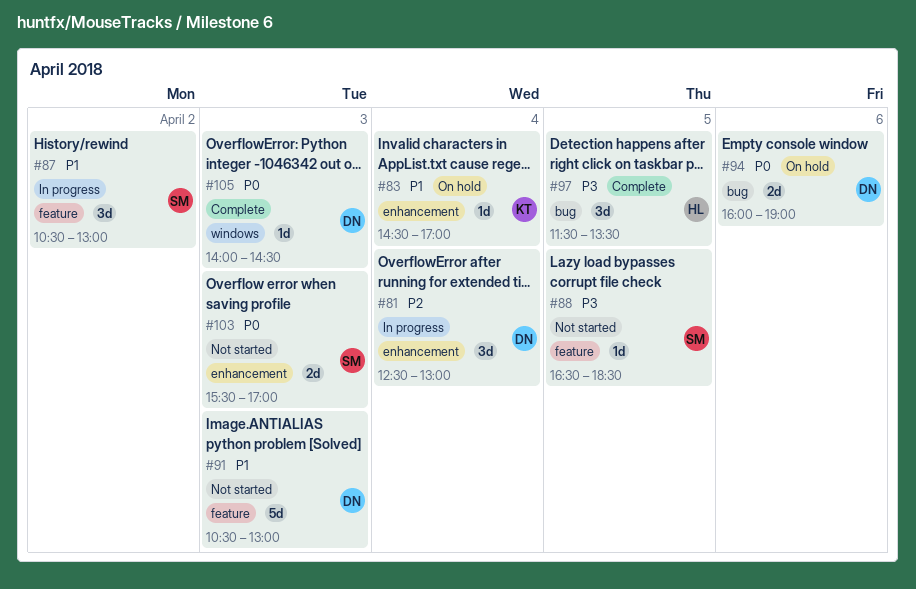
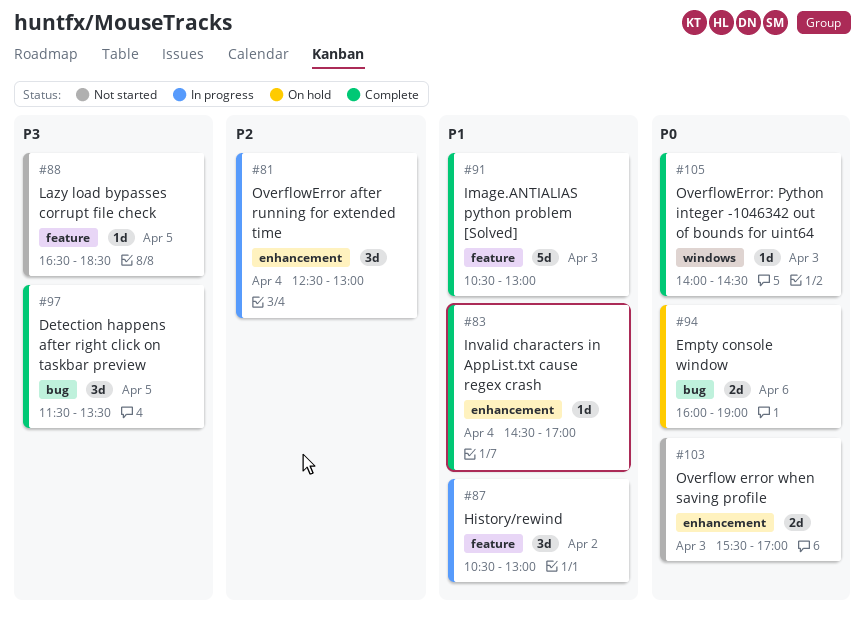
#83, status: On hold -> Complete
#91, status: Not started -> Complete

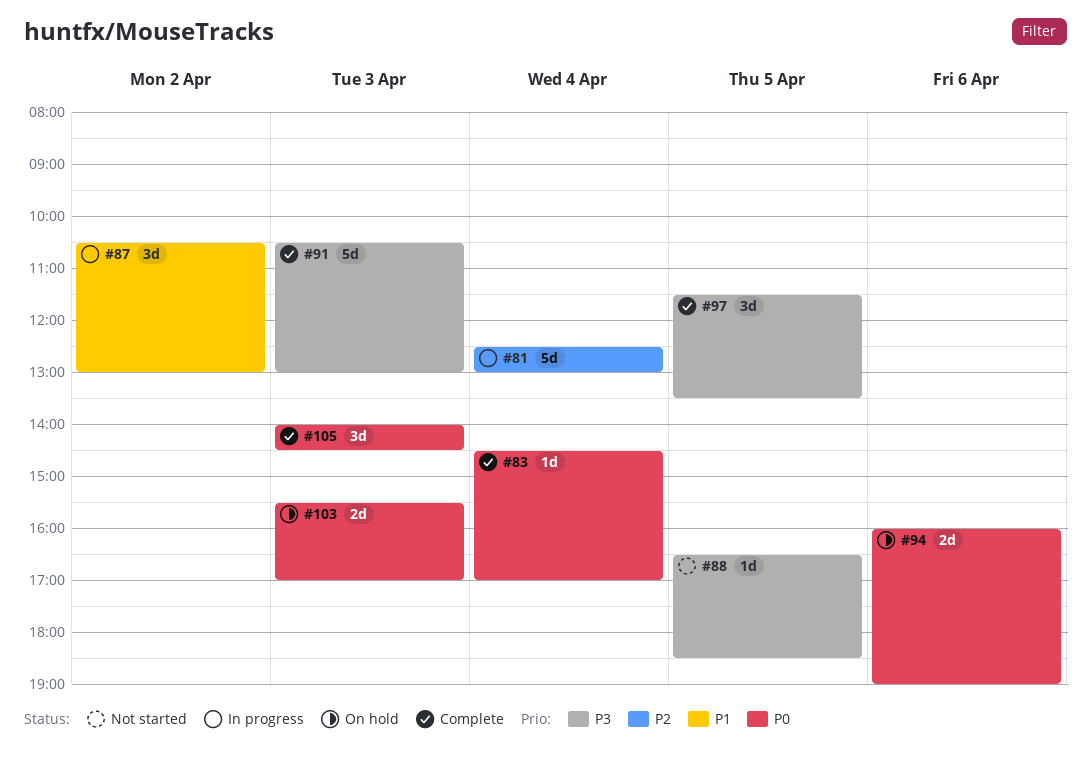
#81, estimate: 3d -> 5d
#83, priority: P1 -> P0
#91, priority: P1 -> P3
#103, status: Not started -> On hold
#105, estimate: 1d -> 3d

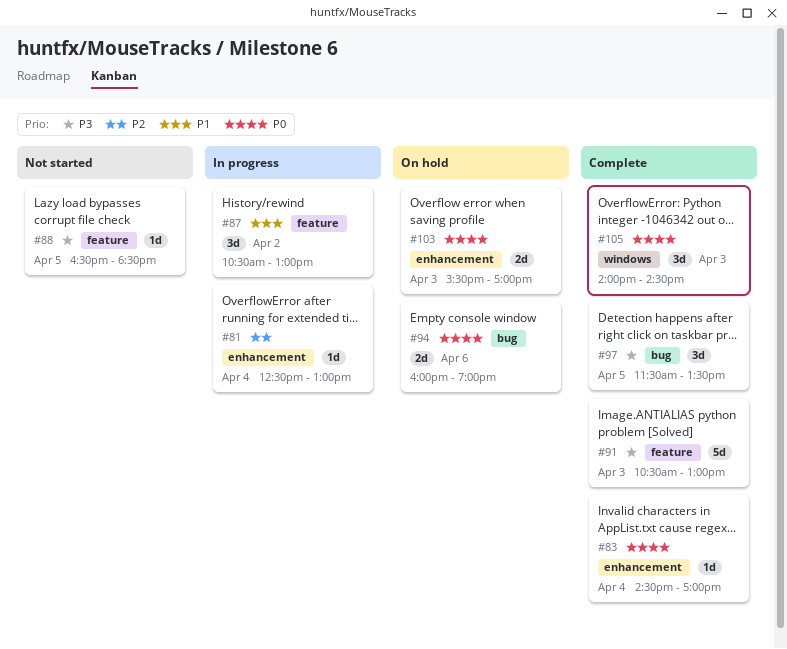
#81, estimate: 5d -> 1d

